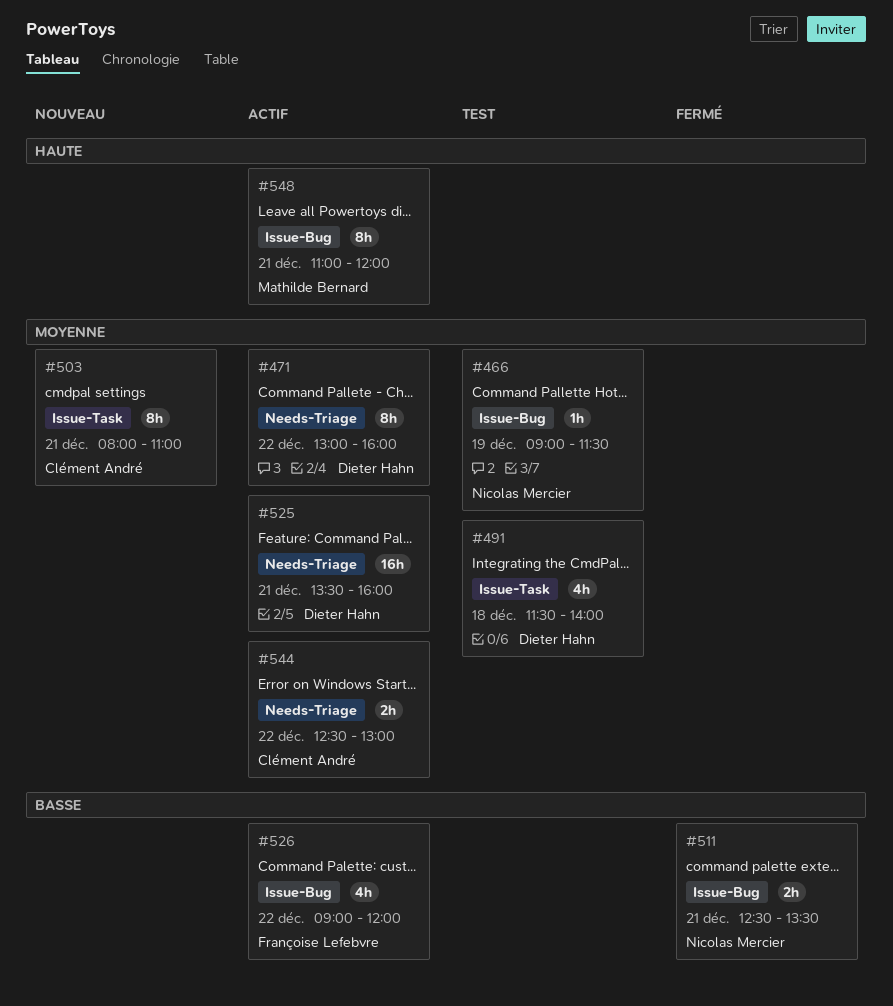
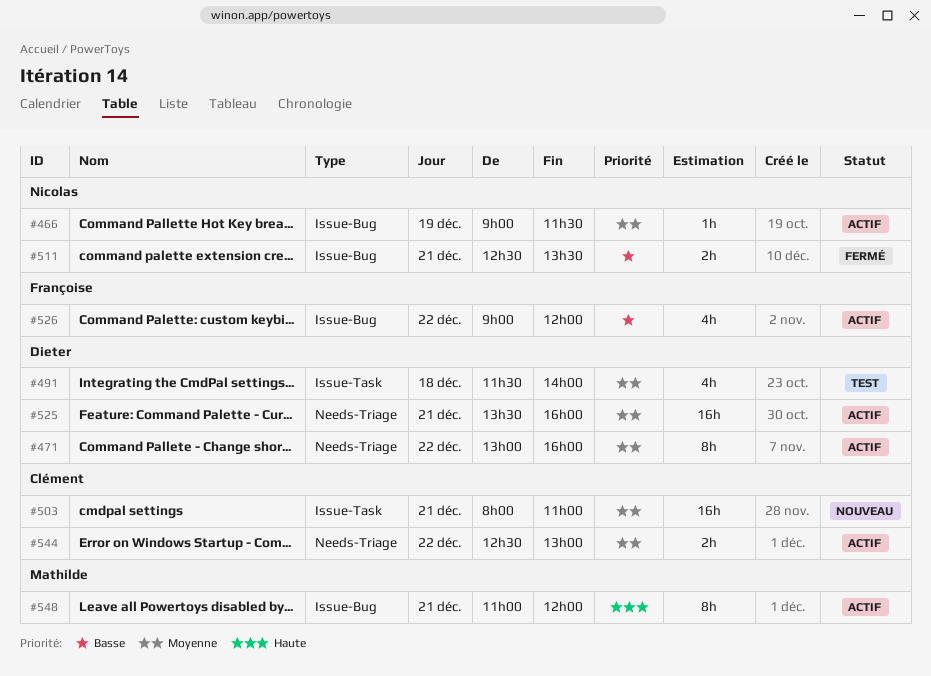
#466, status: Test -> Actif
#503, estimate: 8h -> 16h

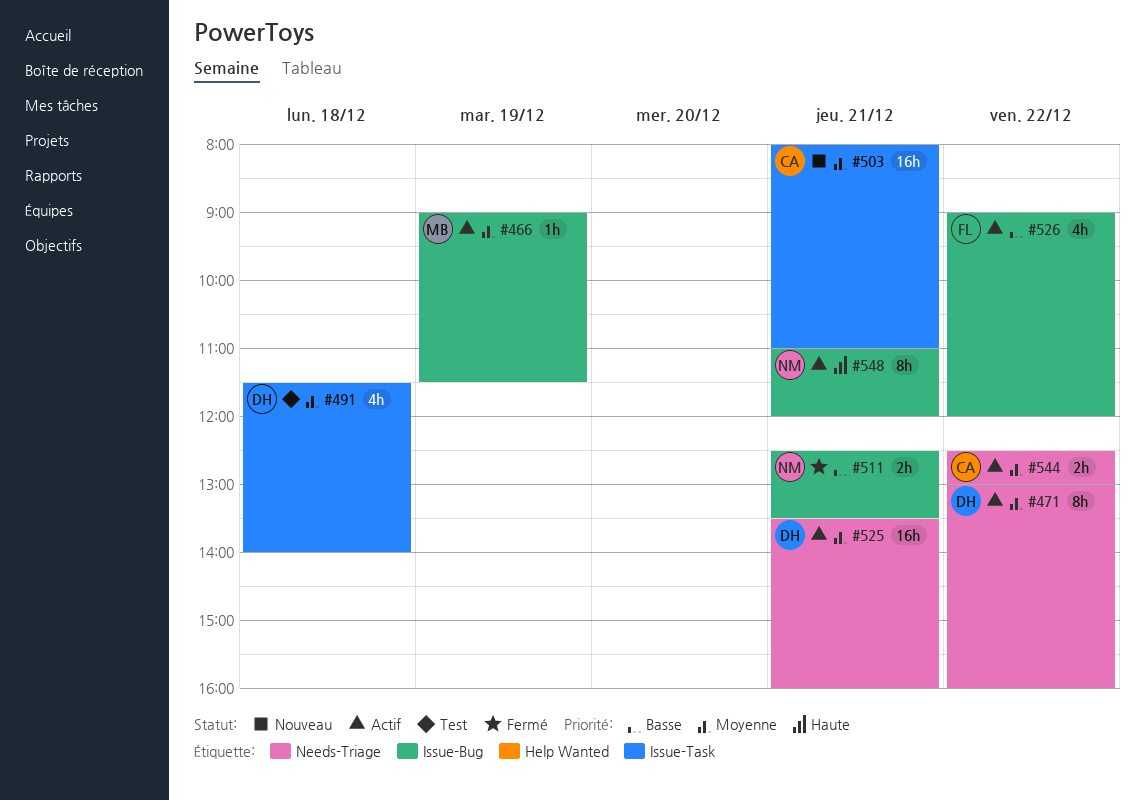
#466, owner: Nicolas -> Mathilde
#548, owner: Mathilde -> Nicolas

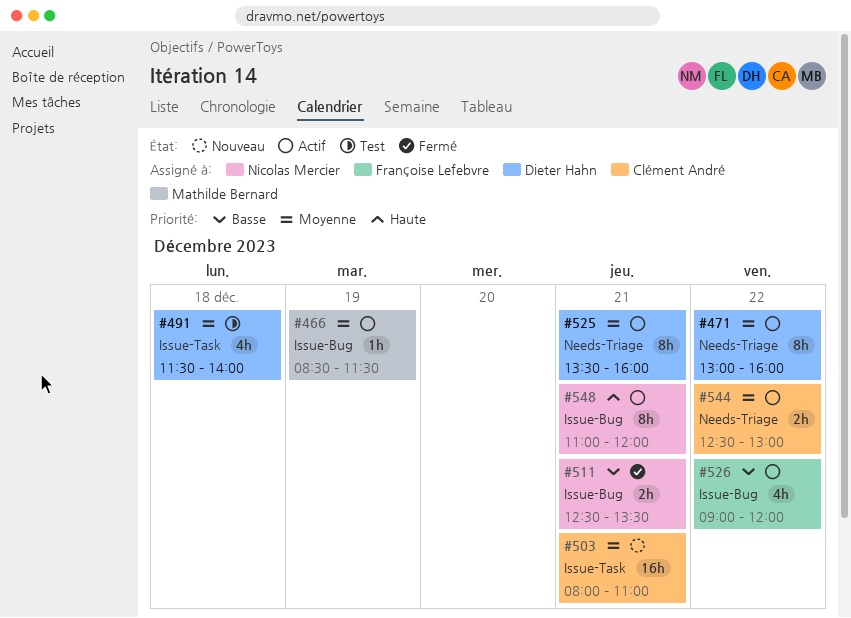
#466, begins: 09:00 -> 08:30
#525, estimate: 16h -> 8h

